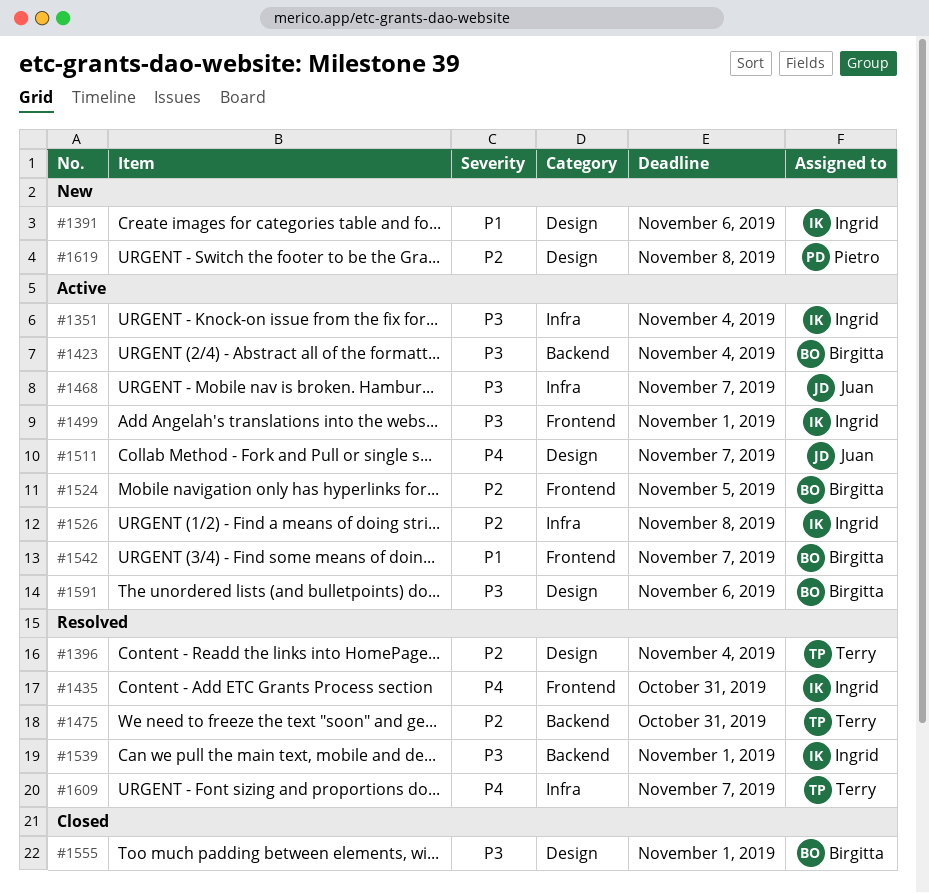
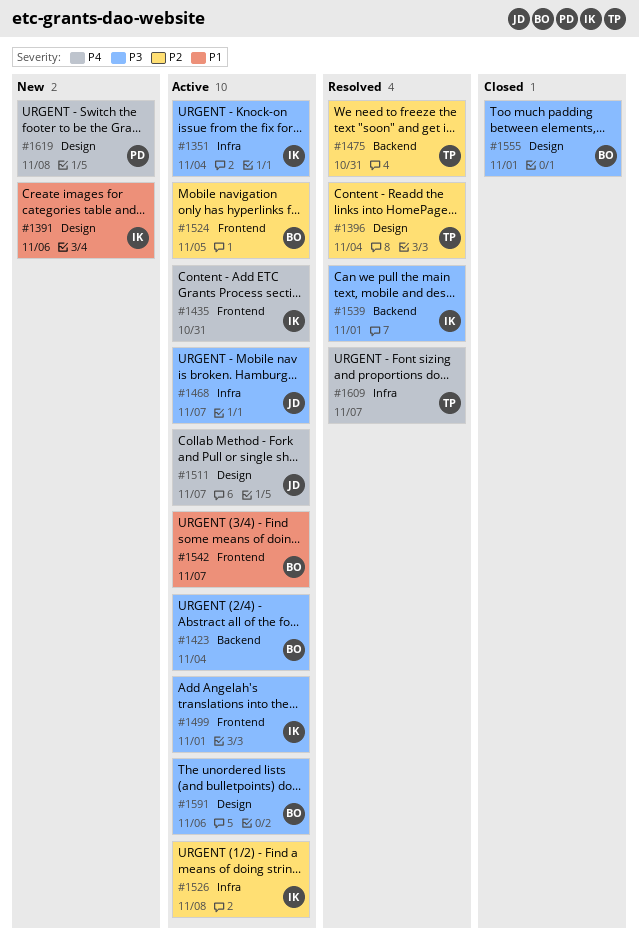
#1435, status: Resolved -> Active
#1619, priority: P2 -> P4

